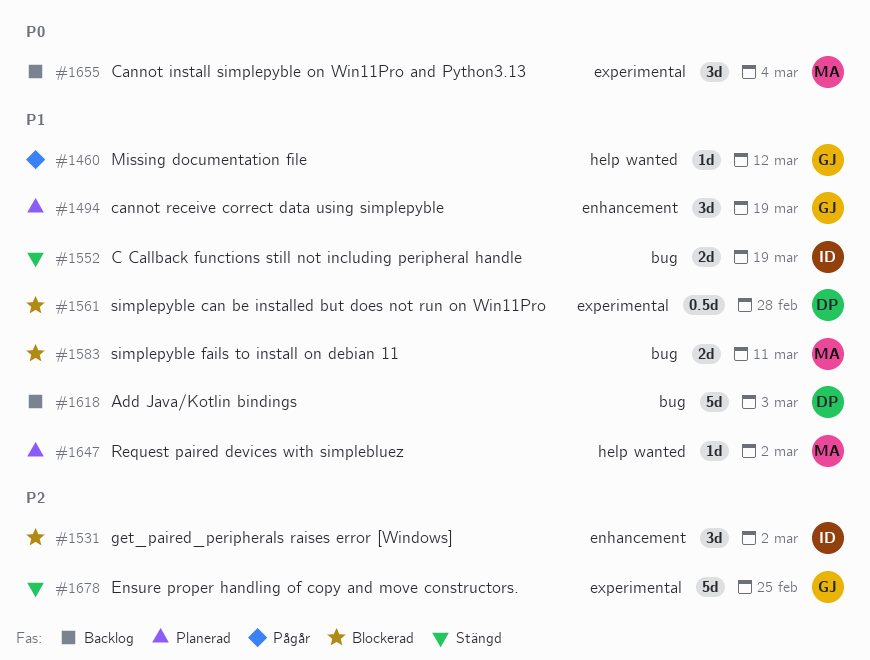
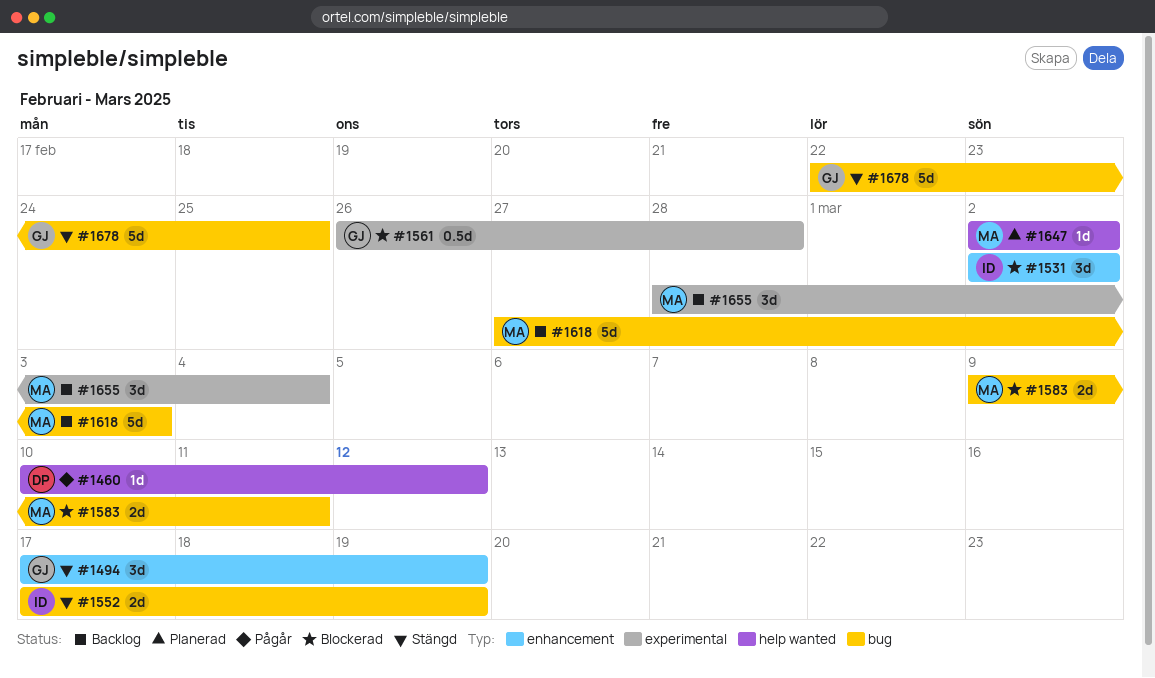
#1460, owner: GJ -> DP
#1494, status: Planerad -> Stängd
#1561, owner: DP -> GJ
#1618, owner: DP -> MA
#1678, label: experimental -> bug

